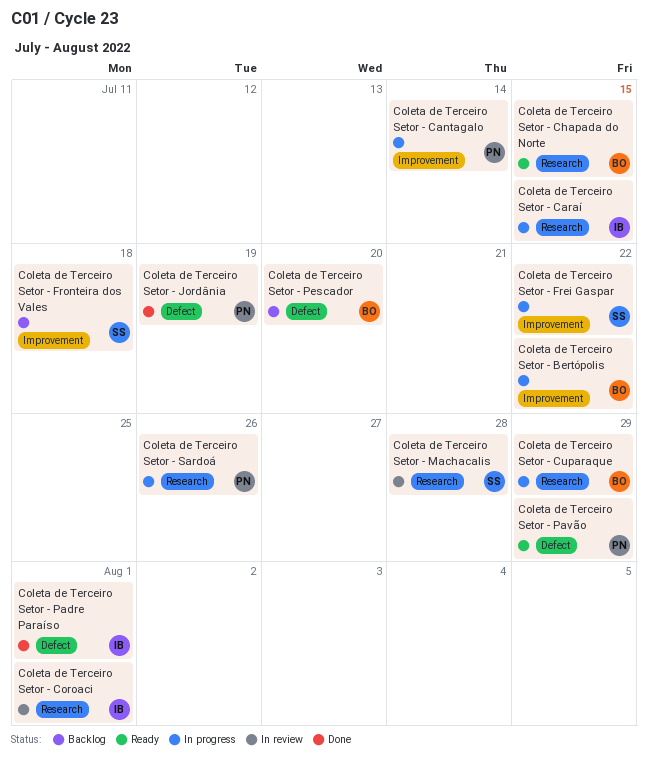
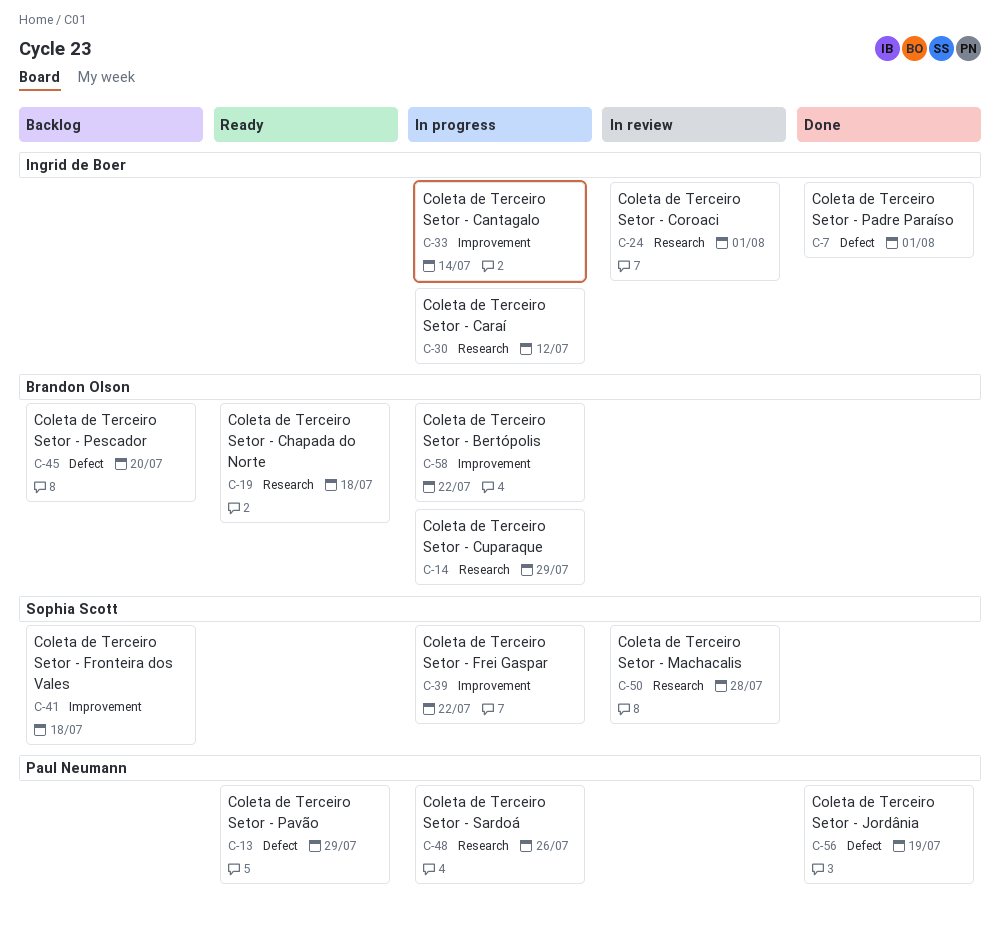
Coleta de Terceiro Setor - Cantagalo, owner: Paul Neumann -> Ingrid de Boer
Coleta de Terceiro Setor - Caraí, due: Jul 15 -> Jul 12
Coleta de Terceiro Setor - Chapada do Norte, due: Jul 15 -> Jul 18

